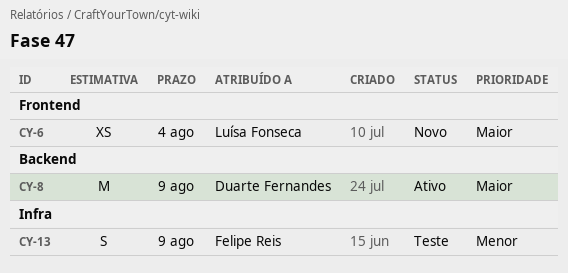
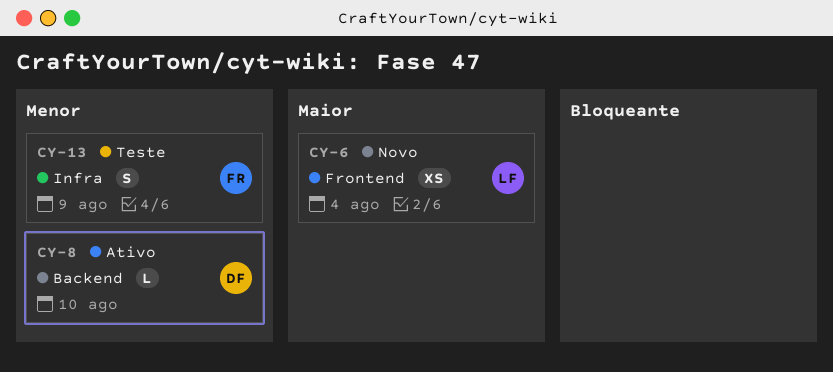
CY-8, priority: Maior -> Menor
CY-8, estimate: M -> L
CY-8, due: Aug 9 -> Aug 10

